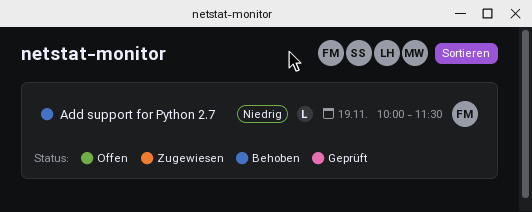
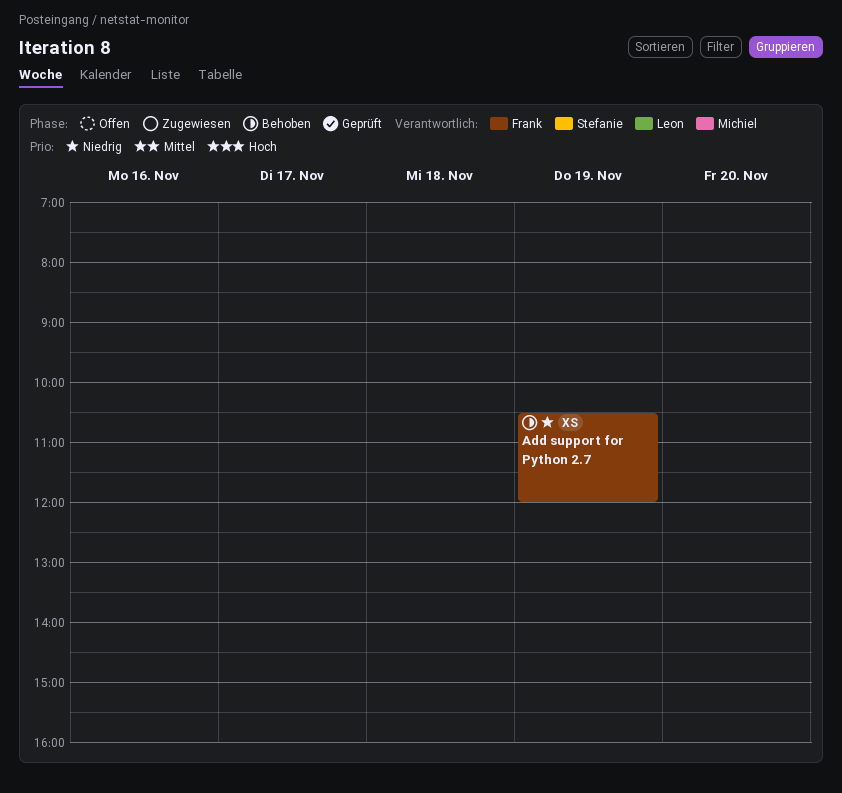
Add support for Python 2.7, estimate: L -> XS
Add support for Python 2.7, begins: 10:00 -> 10:30
Add support for Python 2.7, ends: 11:30 -> 12:00

